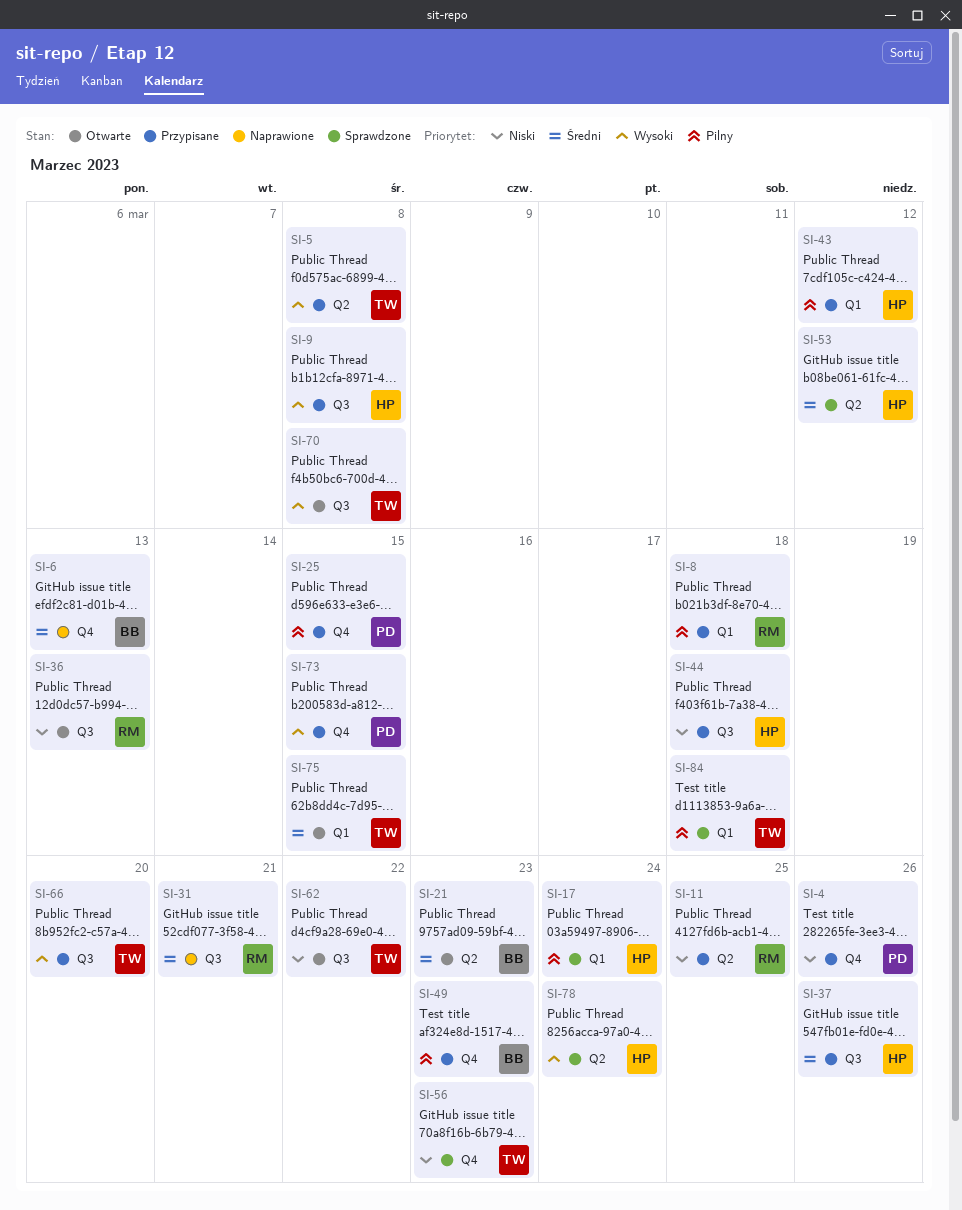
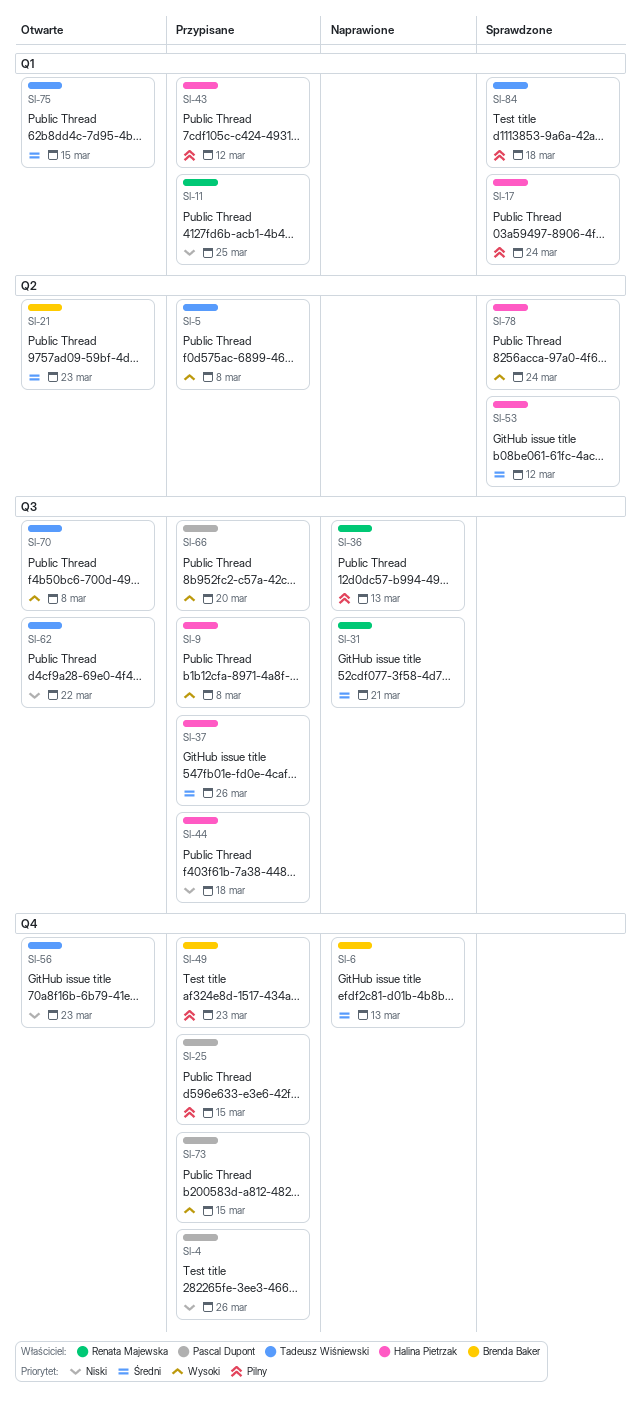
SI-8: present -> none
SI-11, label: Q2 -> Q1
SI-36, status: Otwarte -> Naprawione
SI-36, priority: Niski -> Pilny
SI-56, status: Sprawdzone -> Otwarte
SI-66, owner: Tadeusz Wiśniewski -> Pascal Dupont

